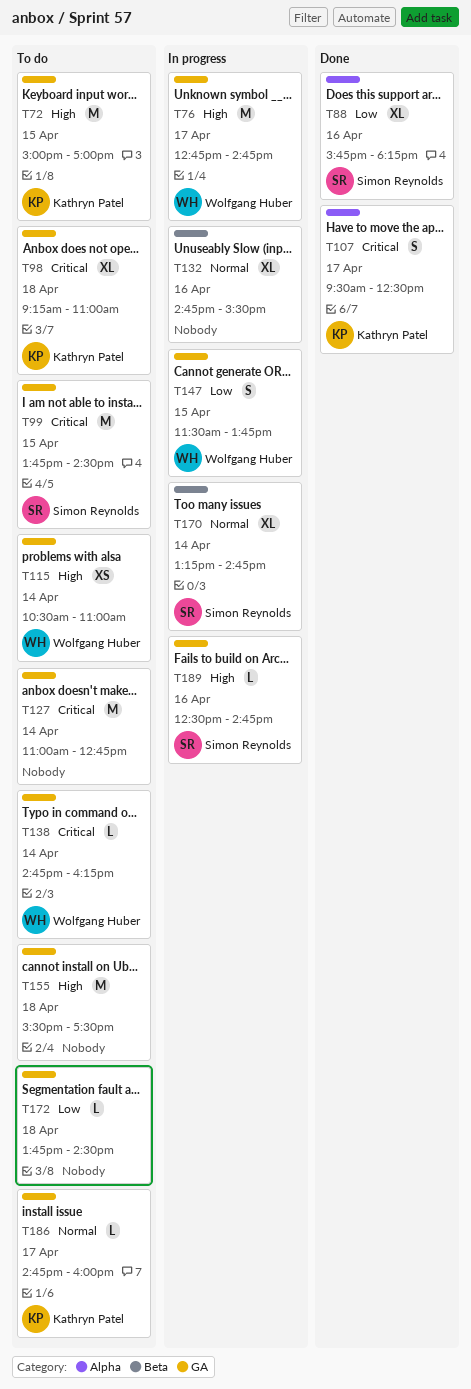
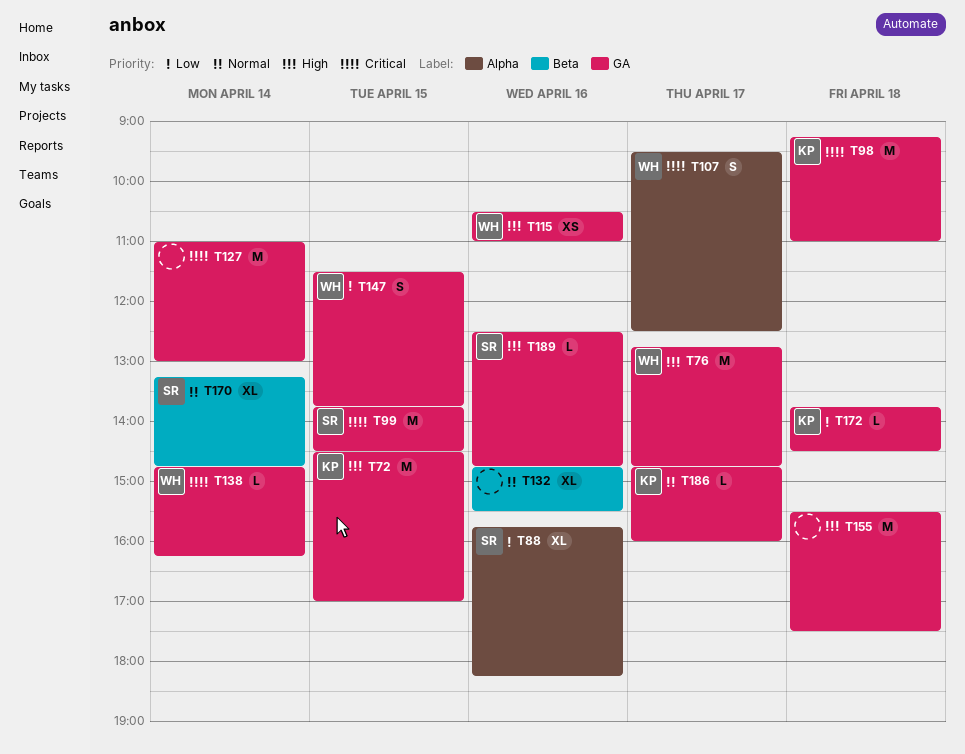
T72, begins: 15:00 -> 14:30
T98, estimate: XL -> M
T107, owner: Kathryn Patel -> Wolfgang Huber
T115, day: Apr 14 -> Apr 16
T127, ends: 12:45 -> 13:00
T172, owner: none -> Kathryn Patel

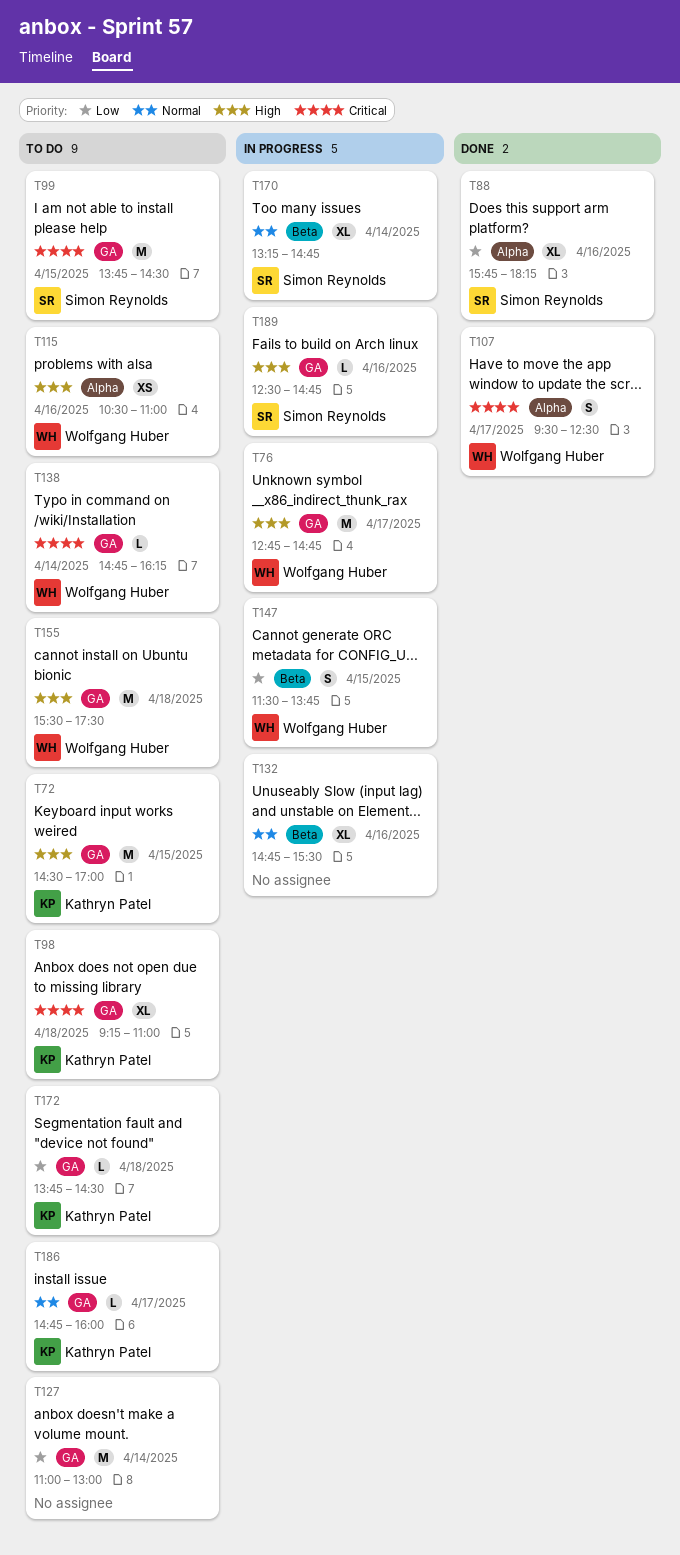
T98, estimate: M -> XL
T115, label: GA -> Alpha
T127, priority: Critical -> Low
T147, label: GA -> Beta
T155, owner: none -> Wolfgang Huber

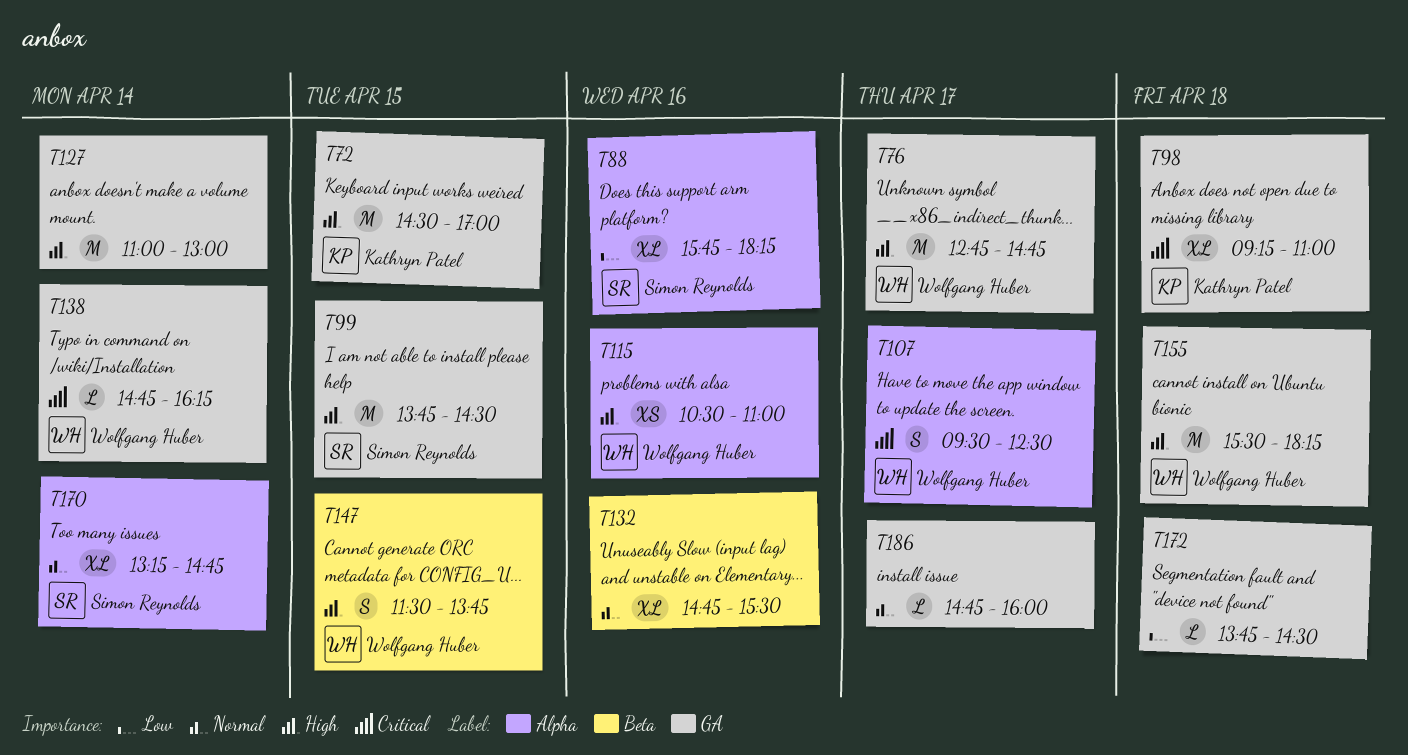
T99, priority: Critical -> High
T127, priority: Low -> High
T147, priority: Low -> High
T155, ends: 17:30 -> 18:15
T170, label: Beta -> Alpha
T172, owner: Kathryn Patel -> none
T186, owner: Kathryn Patel -> none
T189: present -> none

